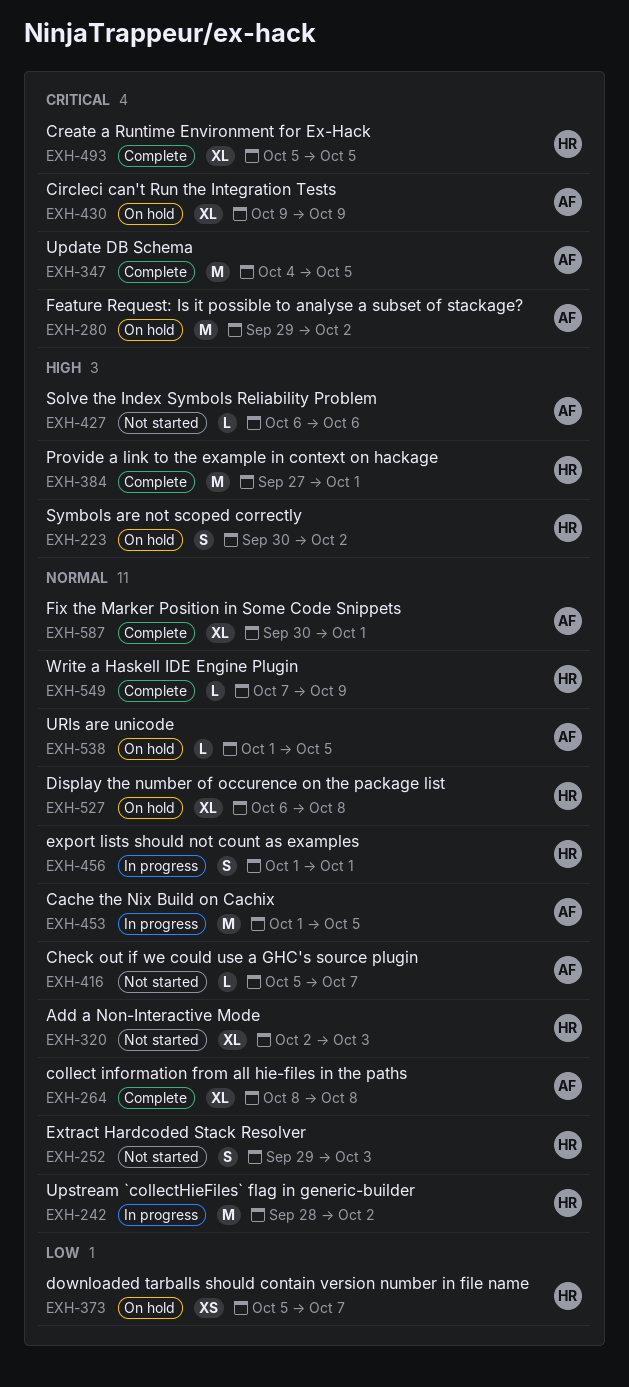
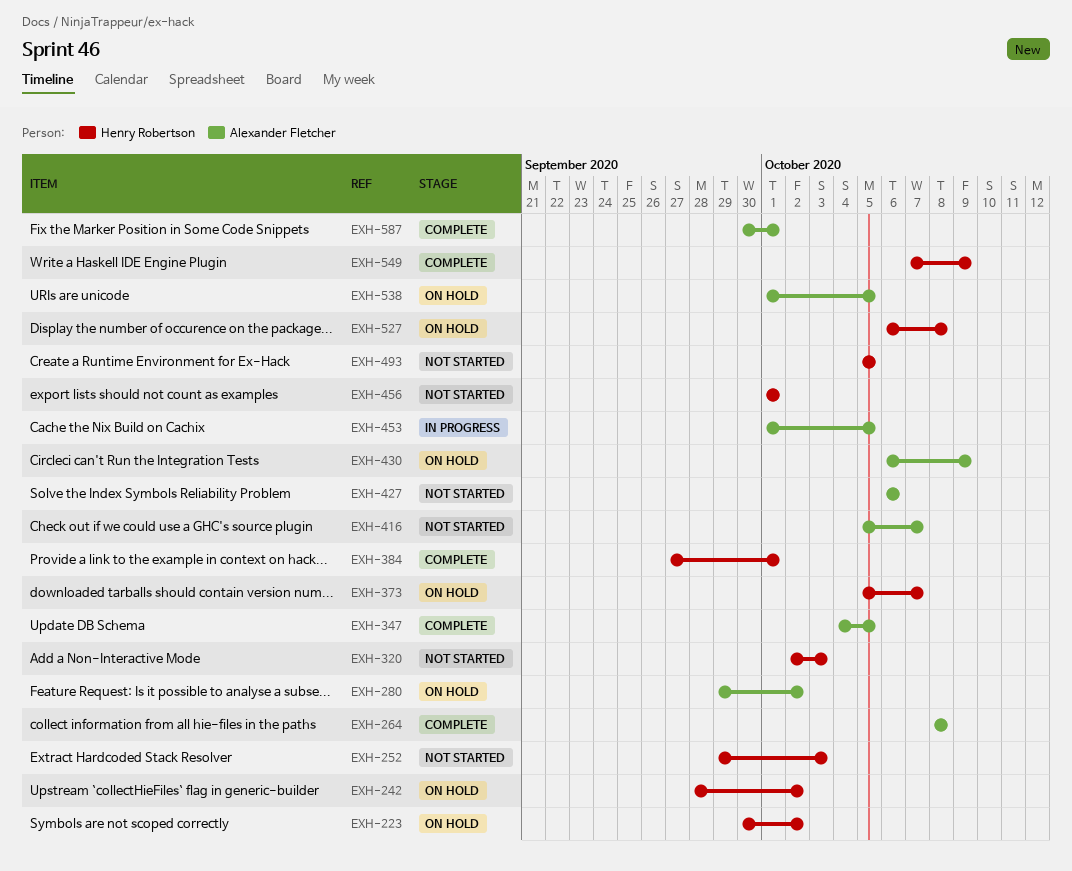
EXH-242, status: In progress -> On hold
EXH-430, start: Oct 9 -> Oct 6
EXH-456, status: In progress -> Not started
EXH-493, status: Complete -> Not started

